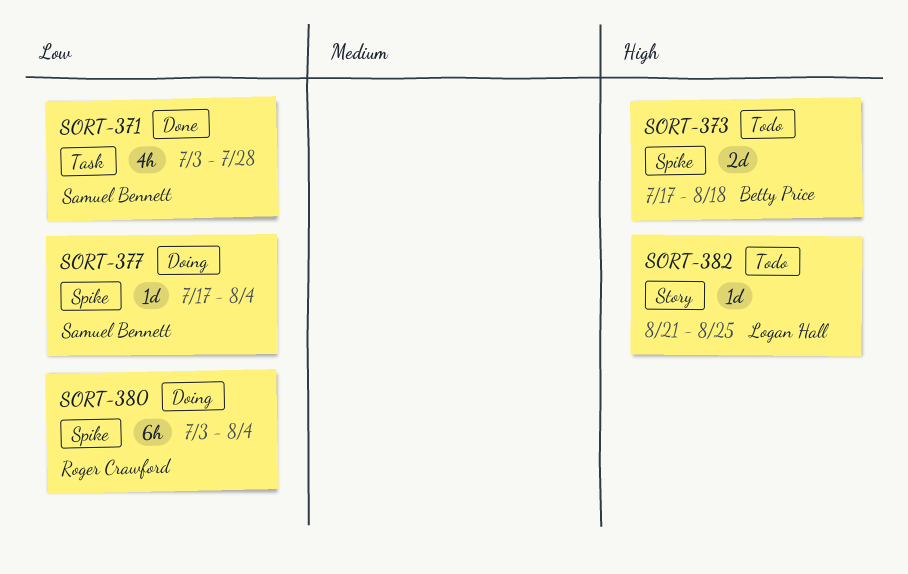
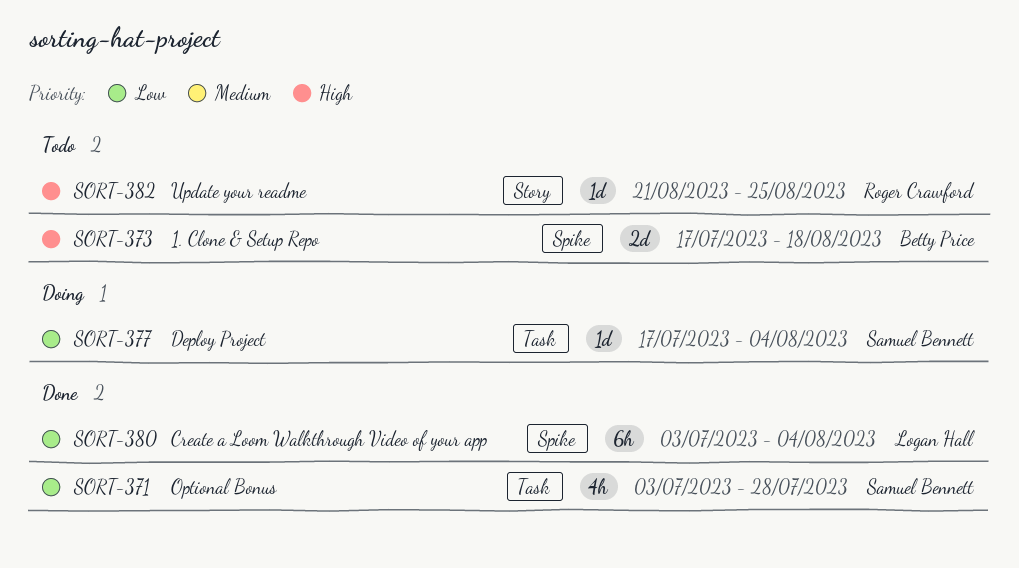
SORT-377, label: Spike -> Task
SORT-380, status: Doing -> Done
SORT-380, owner: Roger Crawford -> Logan Hall
SORT-382, owner: Logan Hall -> Roger Crawford

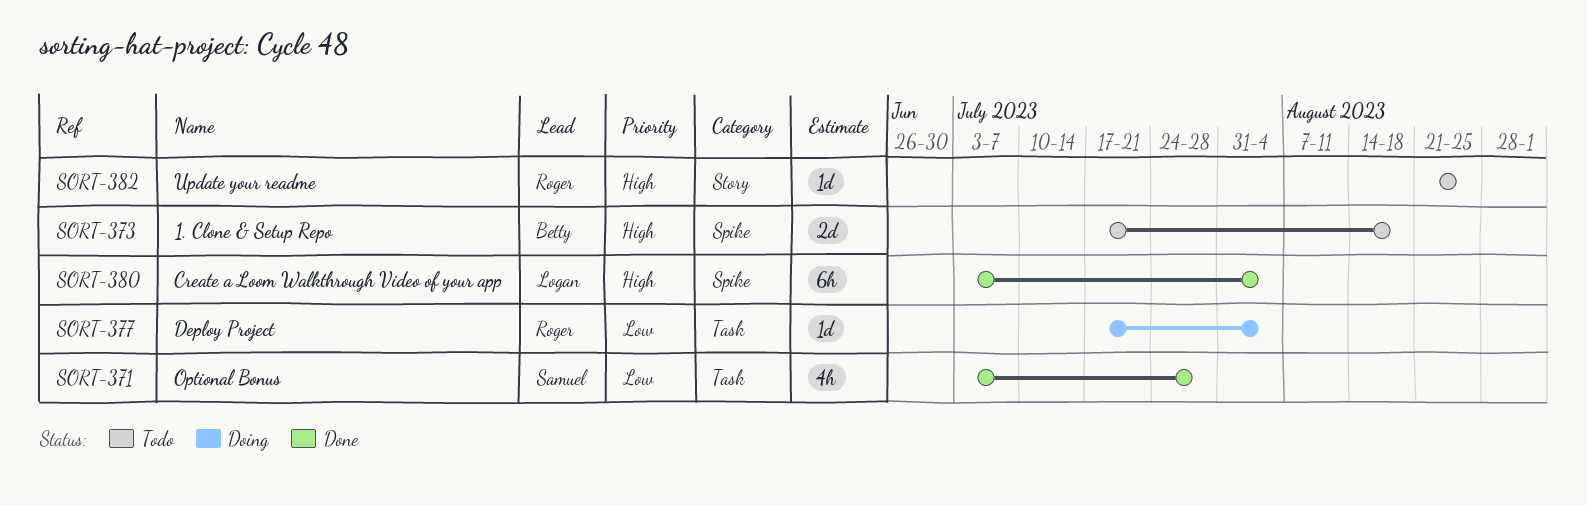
SORT-377, owner: Samuel Bennett -> Roger Crawford
SORT-380, priority: Low -> High

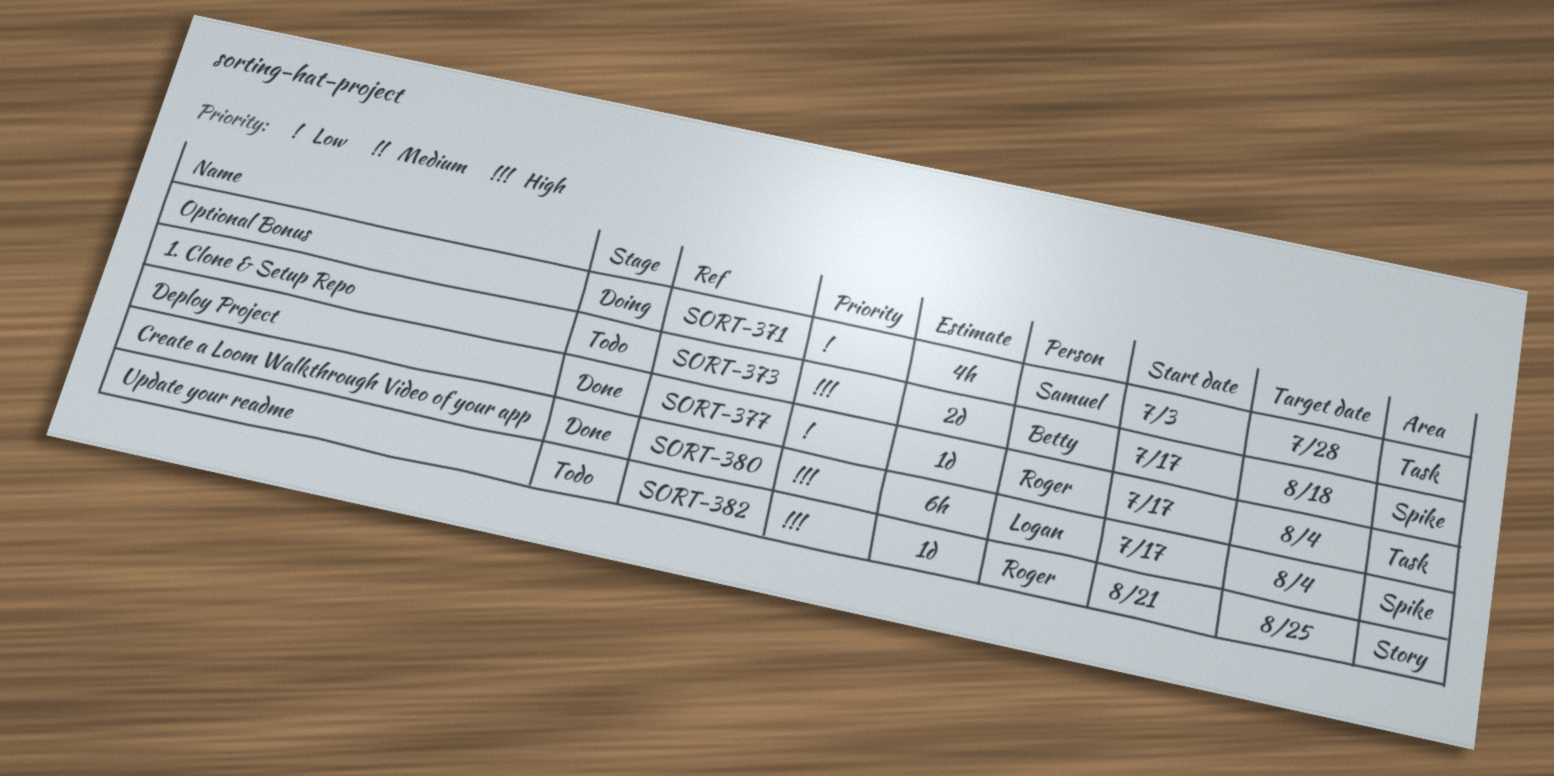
SORT-371, status: Done -> Doing
SORT-377, status: Doing -> Done
SORT-380, start: Jul 3 -> Jul 17

